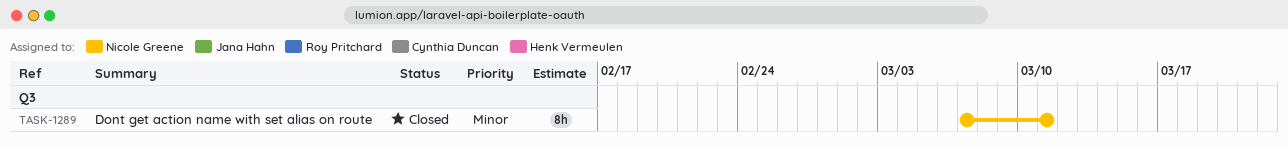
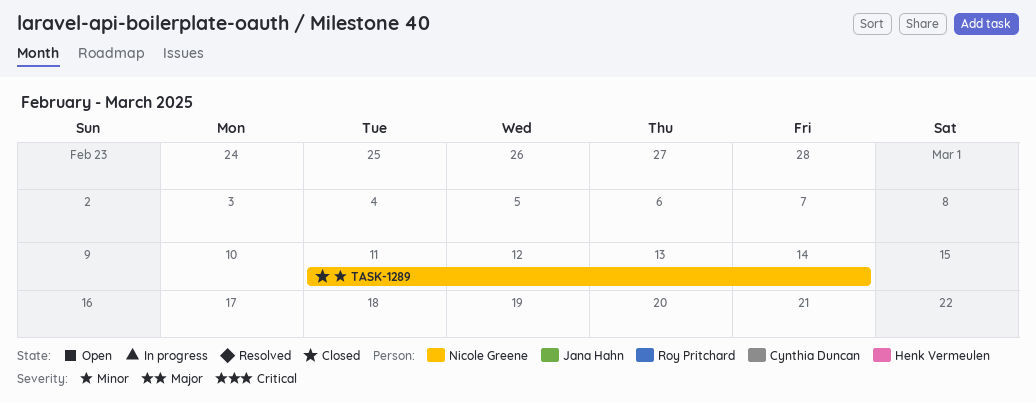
TASK-1289, start: Mar 7 -> Mar 11
TASK-1289, due: Mar 11 -> Mar 14

